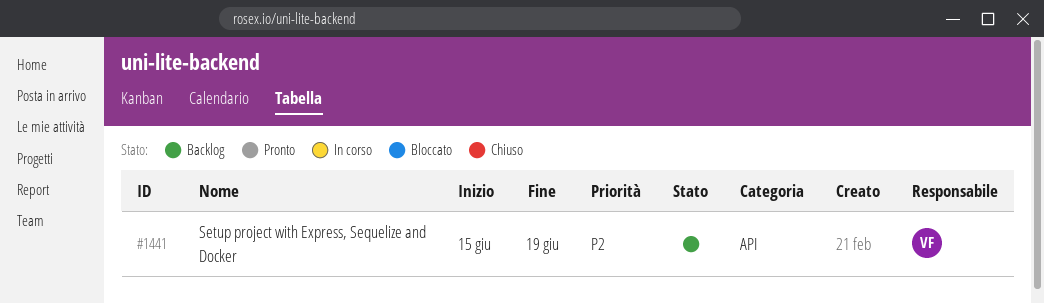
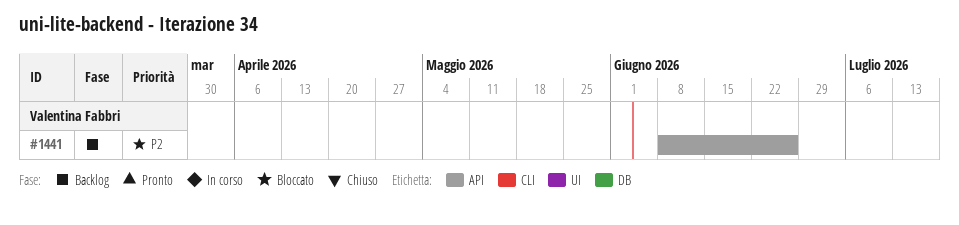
#1441, start: Jun 15 -> Jun 8
#1441, due: Jun 19 -> Jun 26

